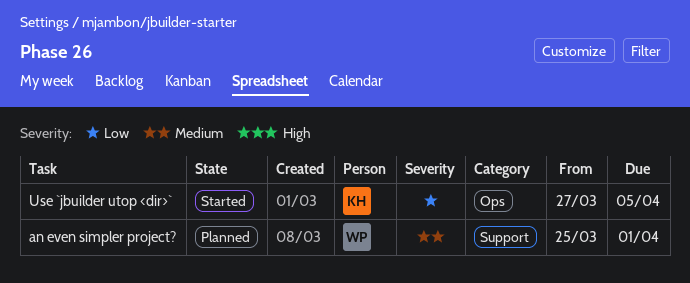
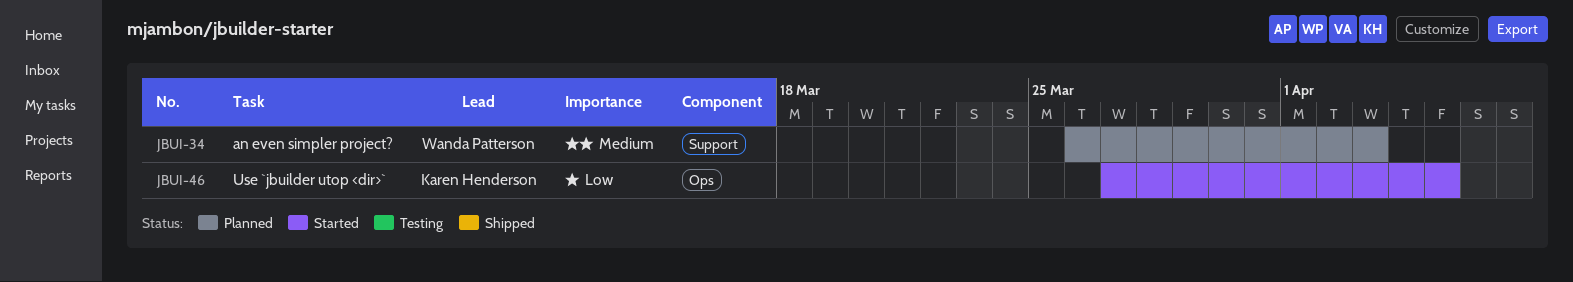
an even simpler project?, start: Mar 25 -> Mar 26
an even simpler project?, due: Apr 1 -> Apr 3

